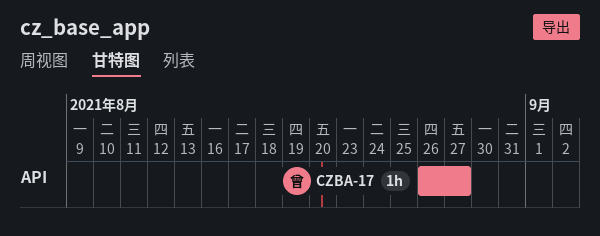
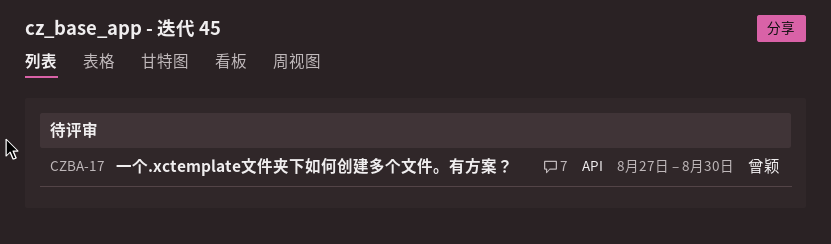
CZBA-17, start: Aug 26 -> Aug 27
CZBA-17, due: Aug 27 -> Aug 30

